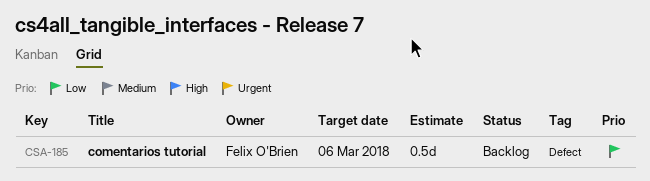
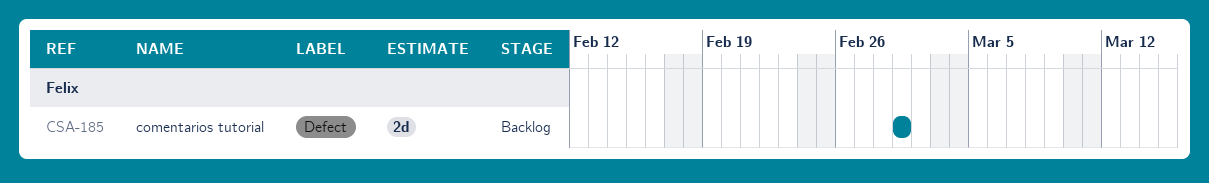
CSA-185, estimate: 0.5d -> 2d
CSA-185, due: Mar 6 -> Mar 1

